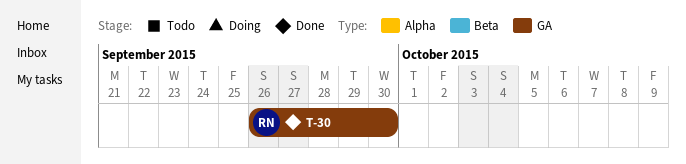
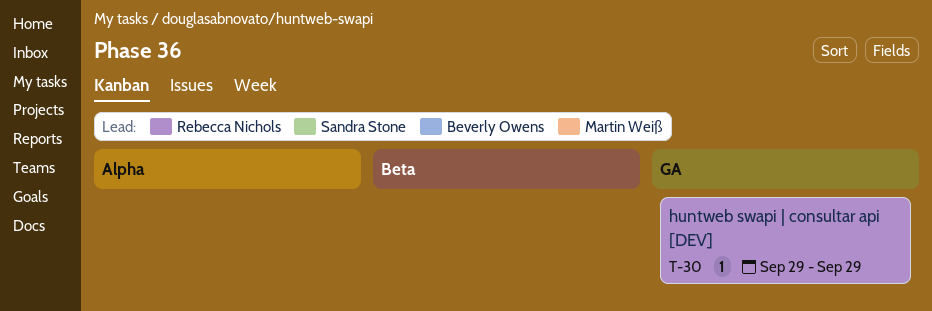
T-30, start: Sep 26 -> Sep 29
T-30, due: Sep 30 -> Sep 29

